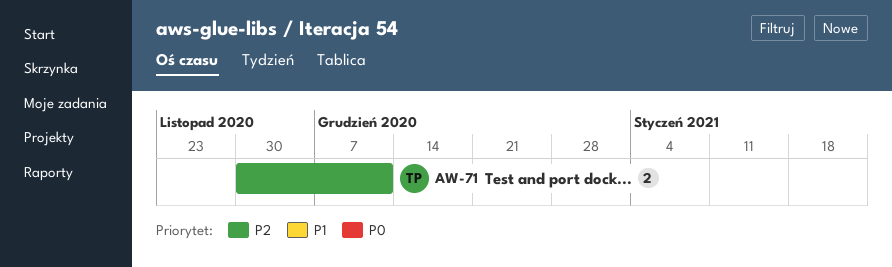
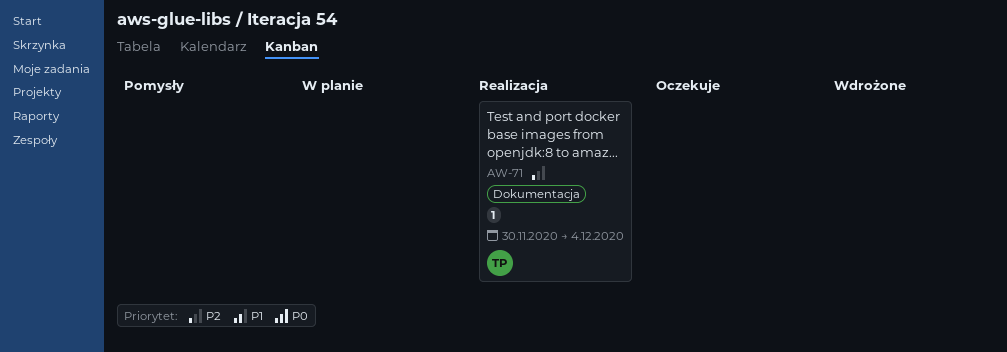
AW-71, estimate: 2 -> 1
AW-71, due: Dec 11 -> Dec 4

